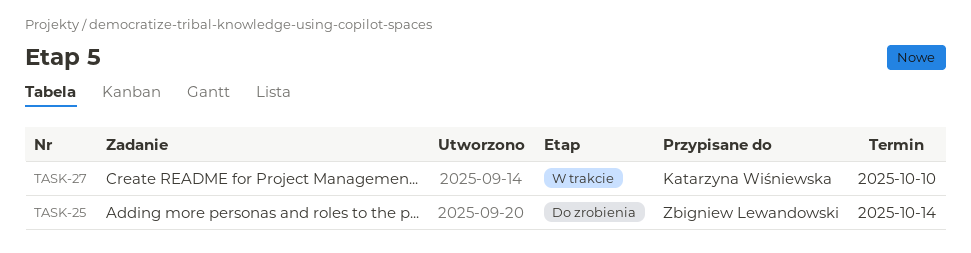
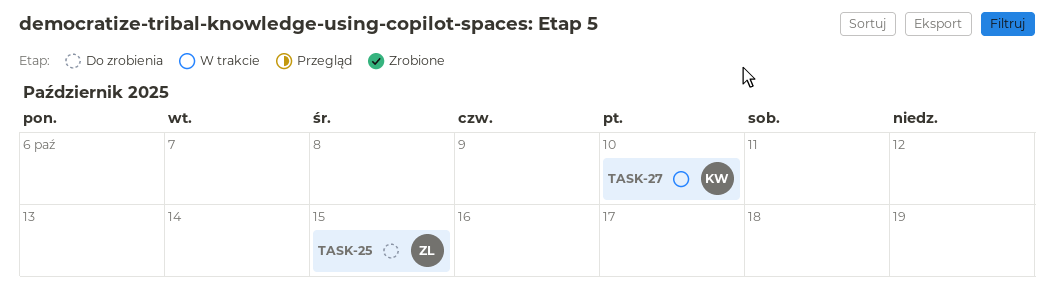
TASK-25, due: Oct 14 -> Oct 15

